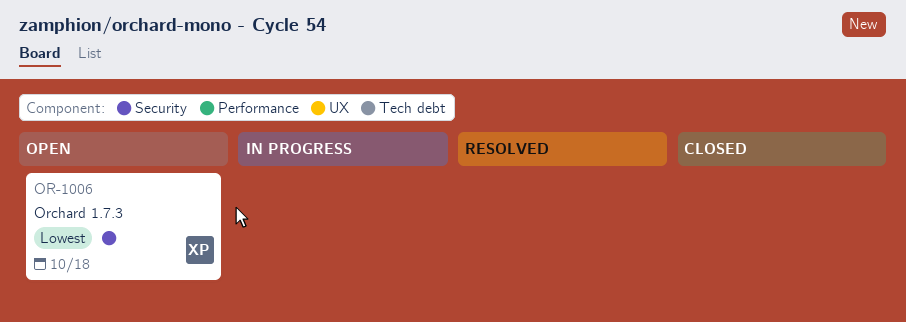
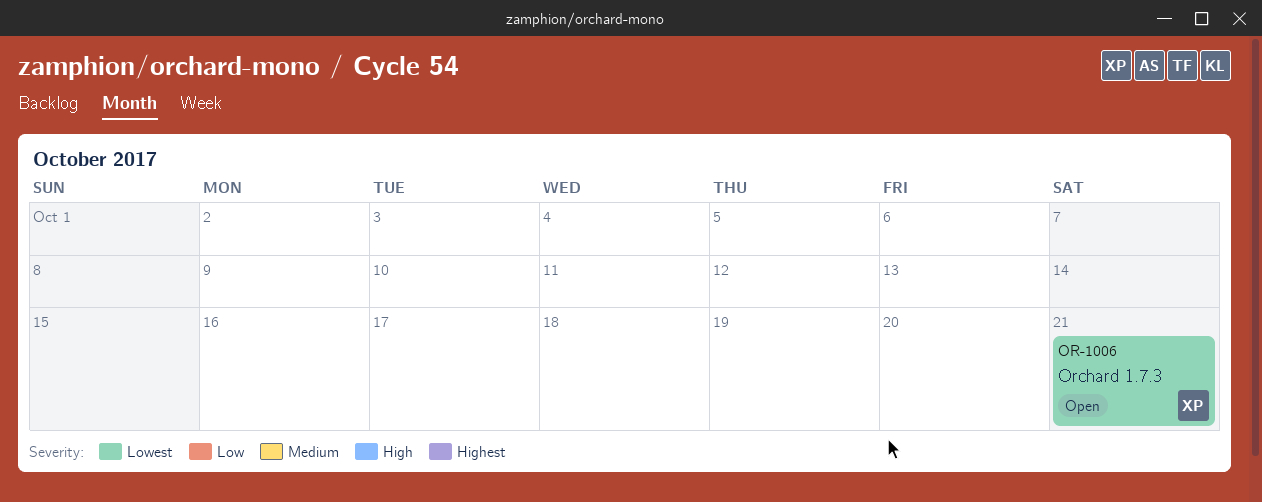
OR-1006, due: Oct 18 -> Oct 21

